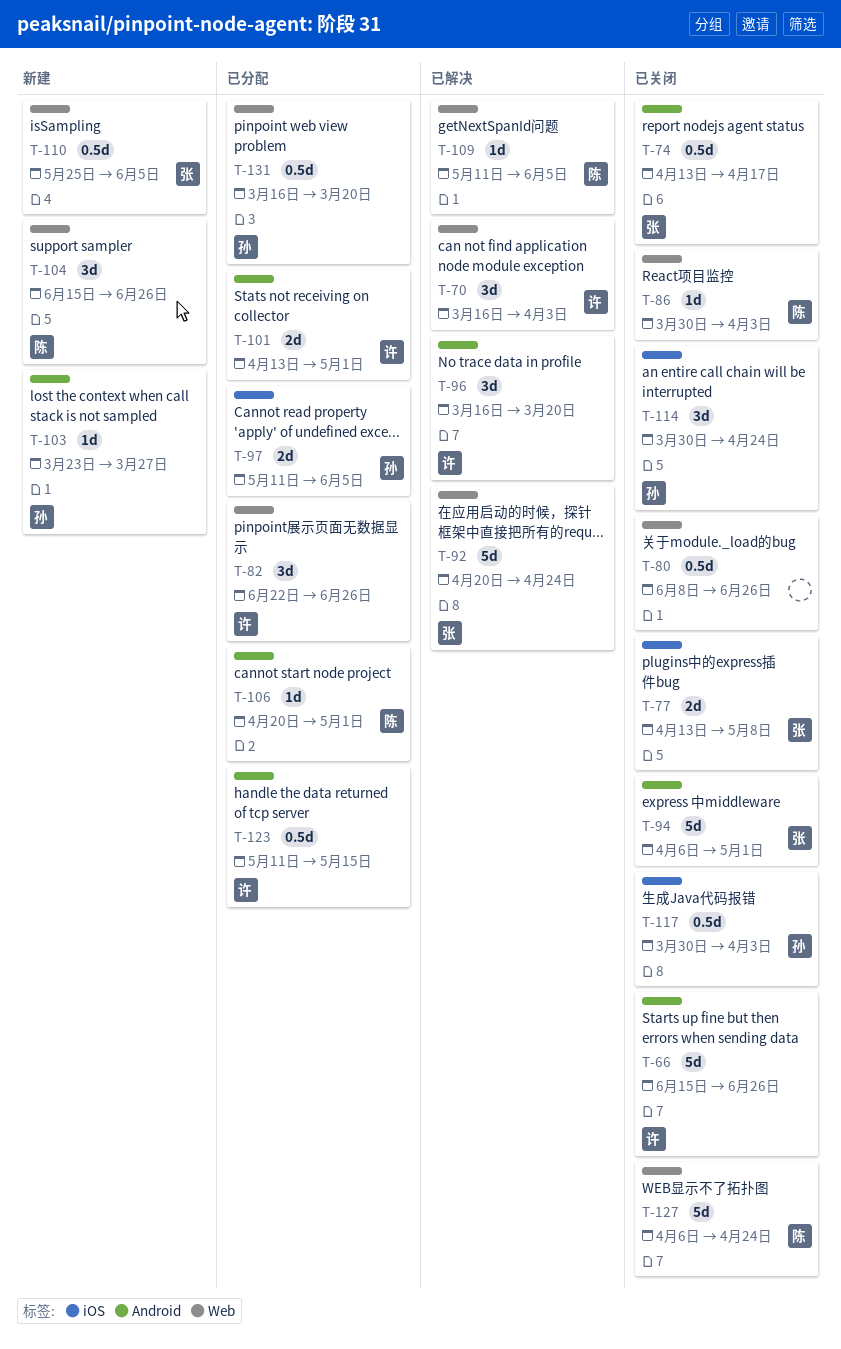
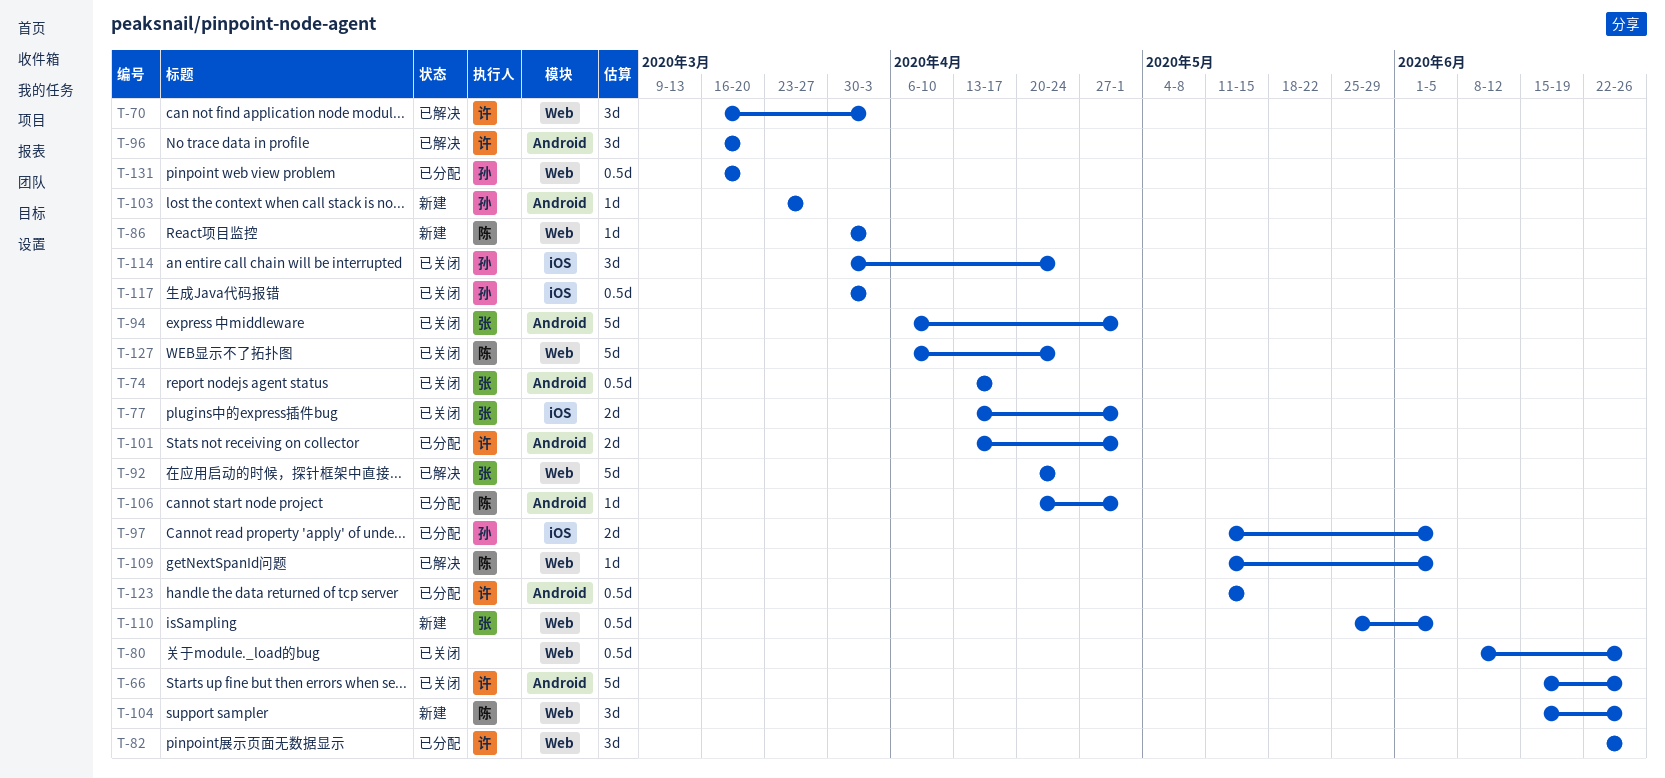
T-77, due: May 8 -> May 1
T-86, status: 已关闭 -> 新建

